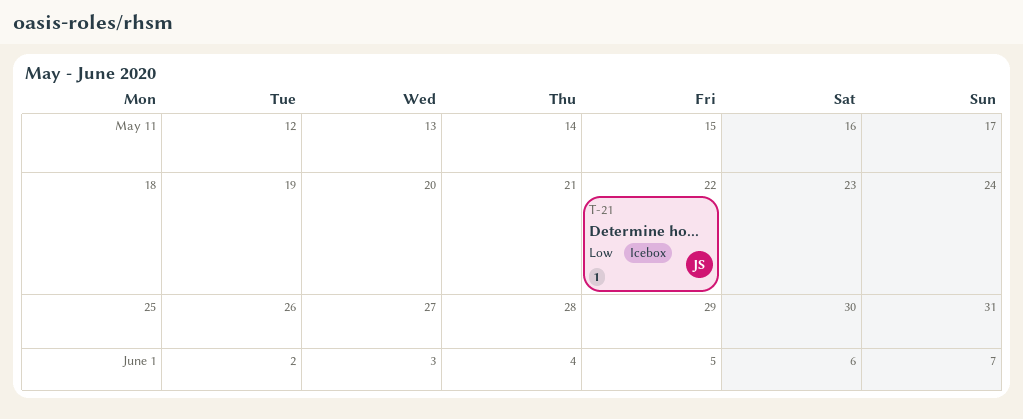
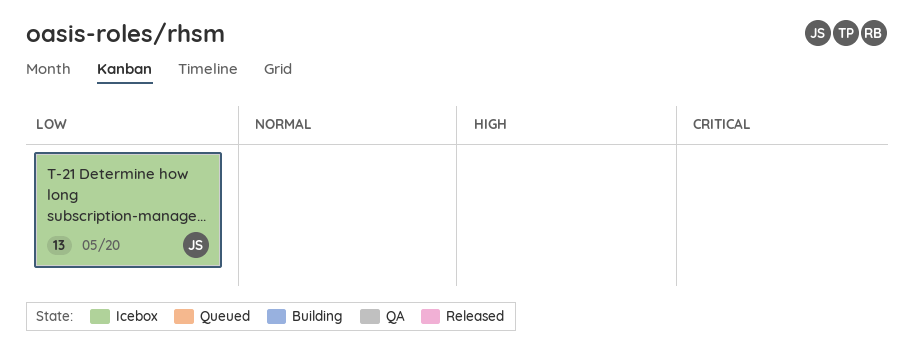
T-21, estimate: 1 -> 13
T-21, due: May 22 -> May 20

